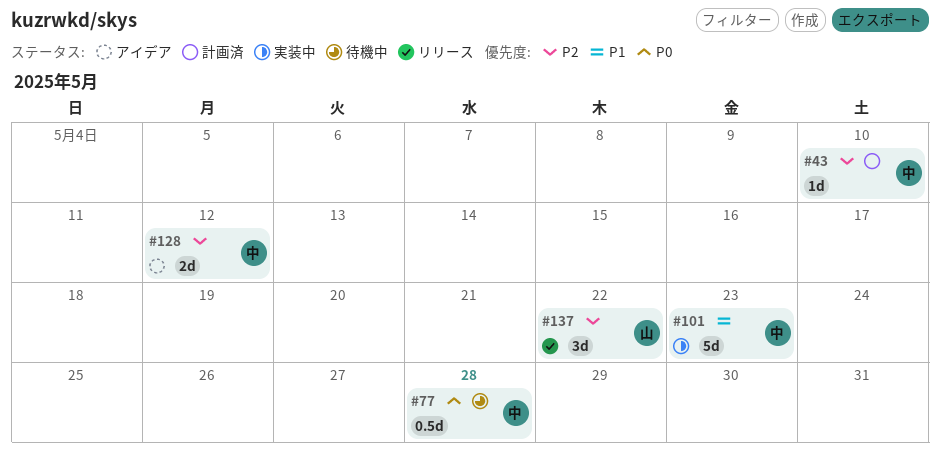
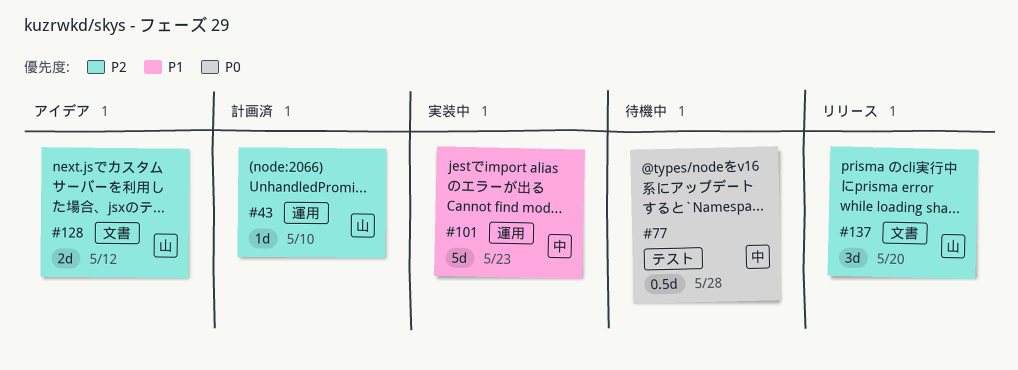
#43, owner: 中 -> 山
#128, owner: 中 -> 山
#137, due: May 22 -> May 20

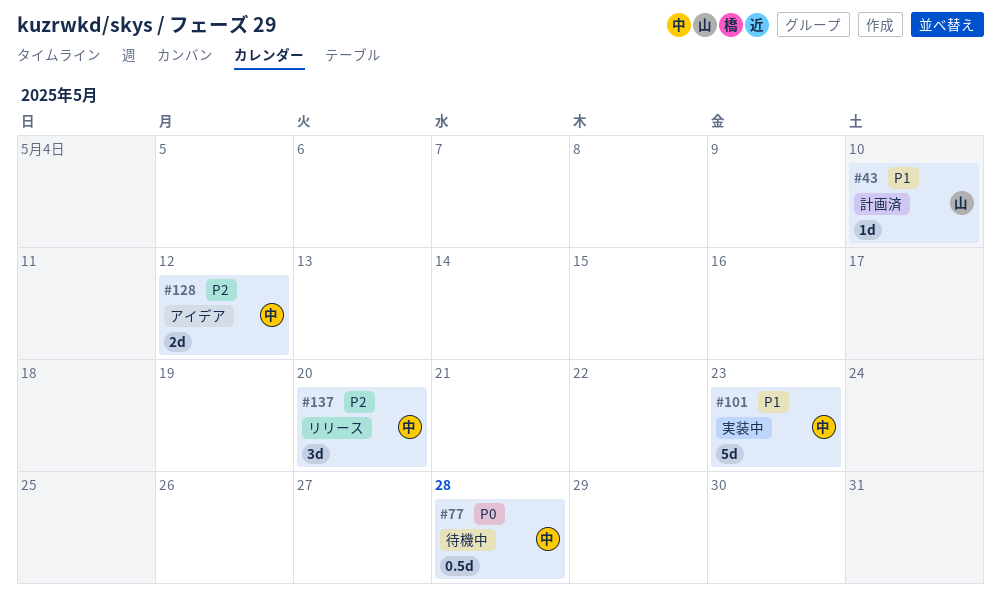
#43, priority: P2 -> P1
#128, owner: 山 -> 中
#137, owner: 山 -> 中

